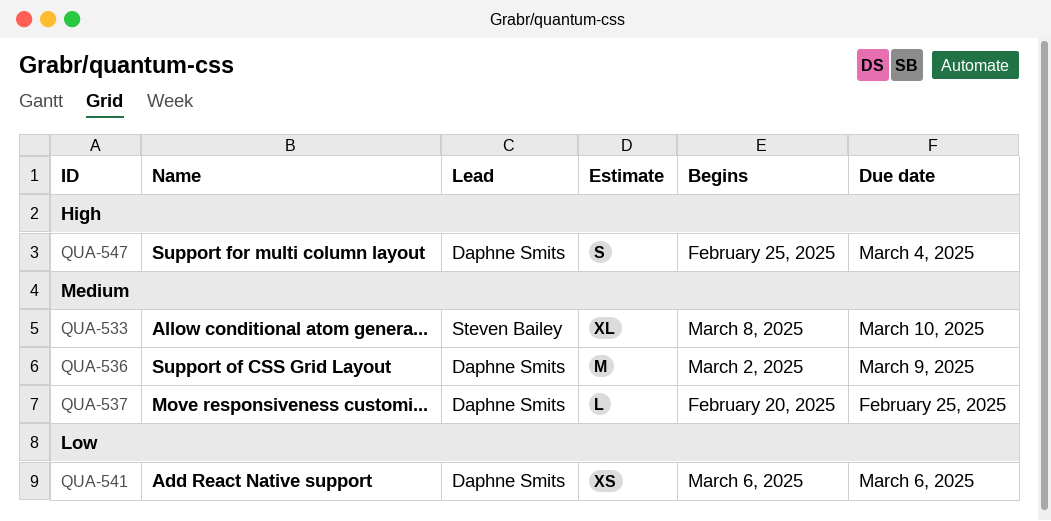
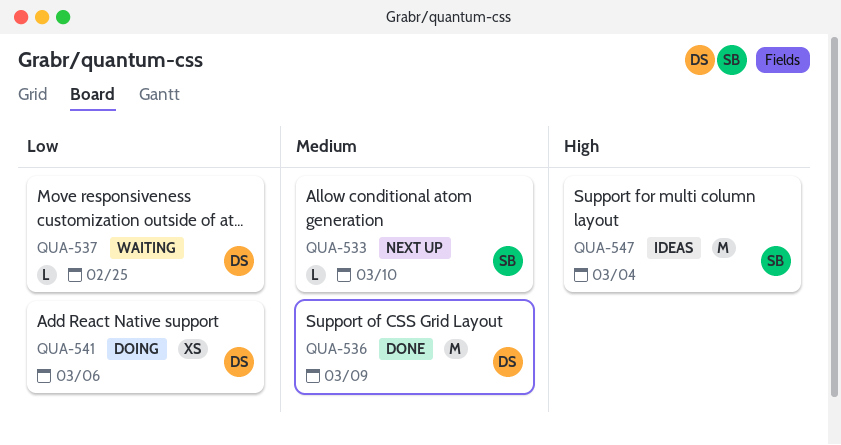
QUA-533, estimate: XL -> L
QUA-537, priority: Medium -> Low
QUA-547, owner: Daphne Smits -> Steven Bailey
QUA-547, estimate: S -> M

